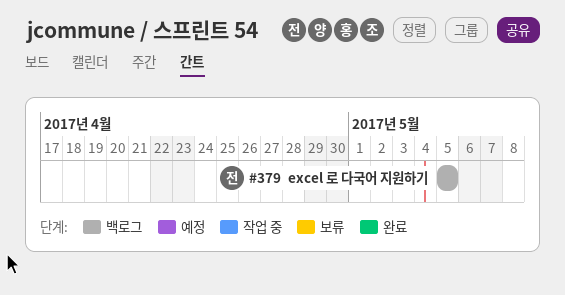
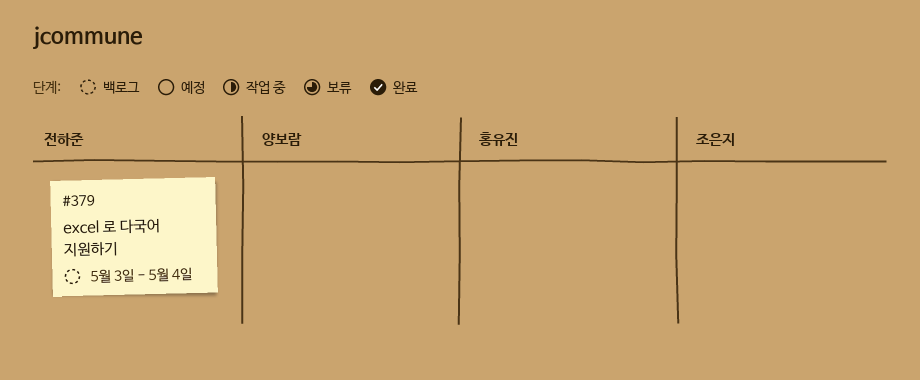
#379, start: May 5 -> May 3
#379, due: May 5 -> May 4

